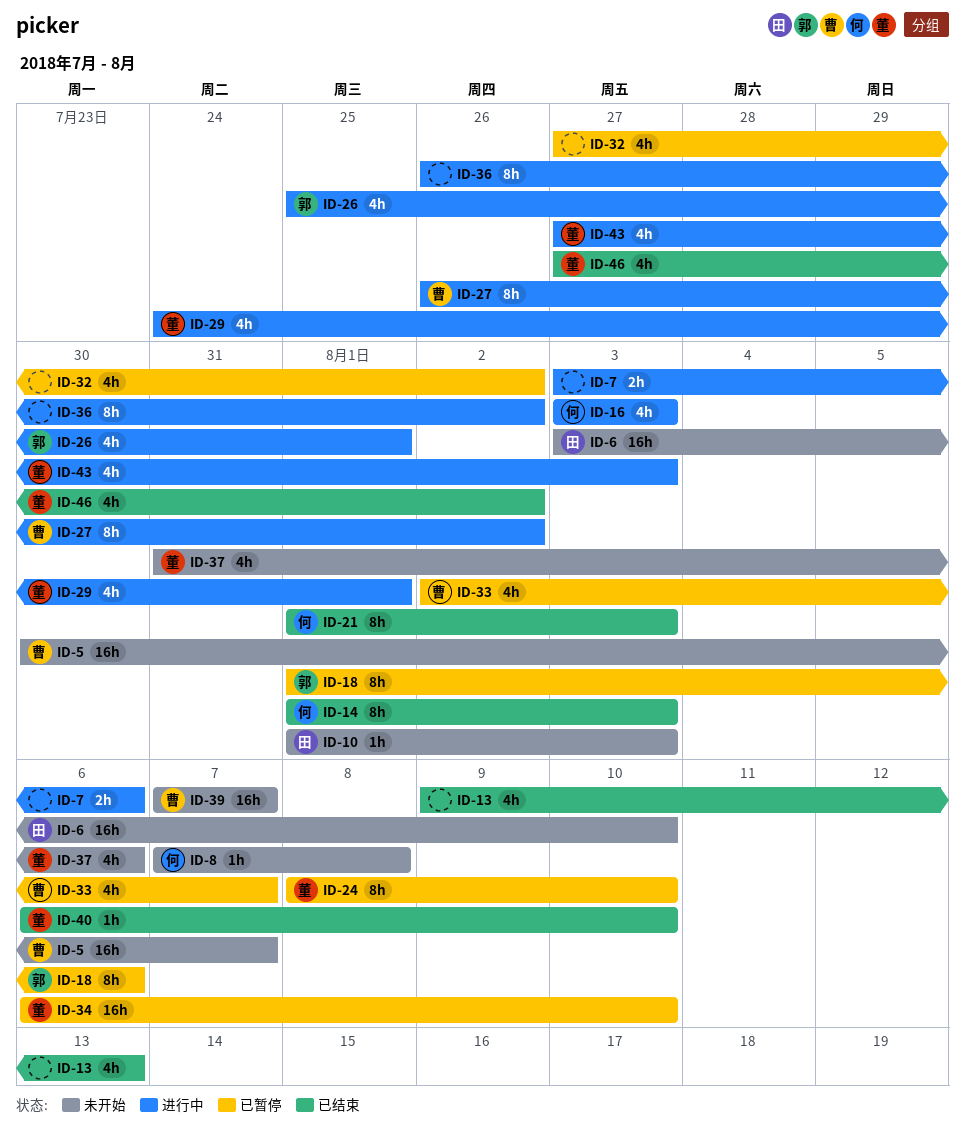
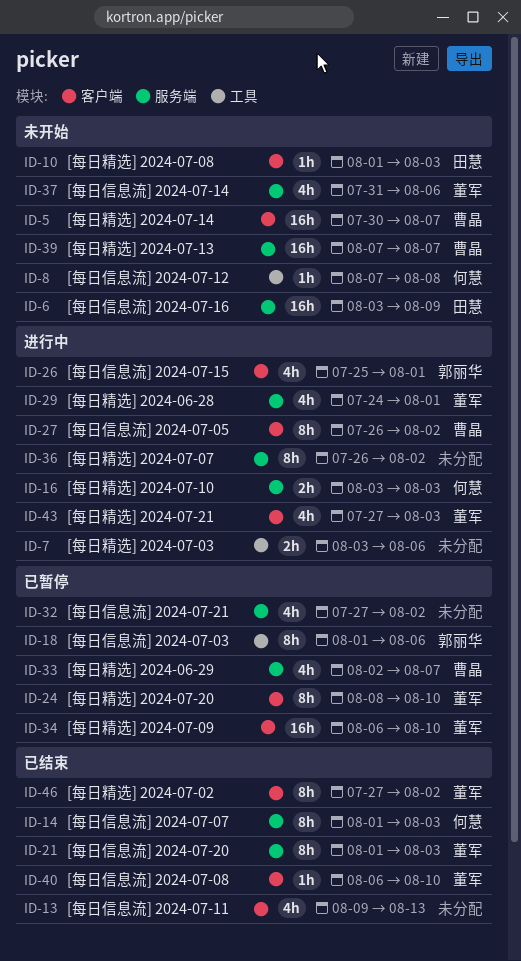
ID-6, due: Aug 10 -> Aug 9
ID-16, estimate: 4h -> 2h
ID-21, owner: 何慧 -> 董军
ID-46, estimate: 4h -> 8h

